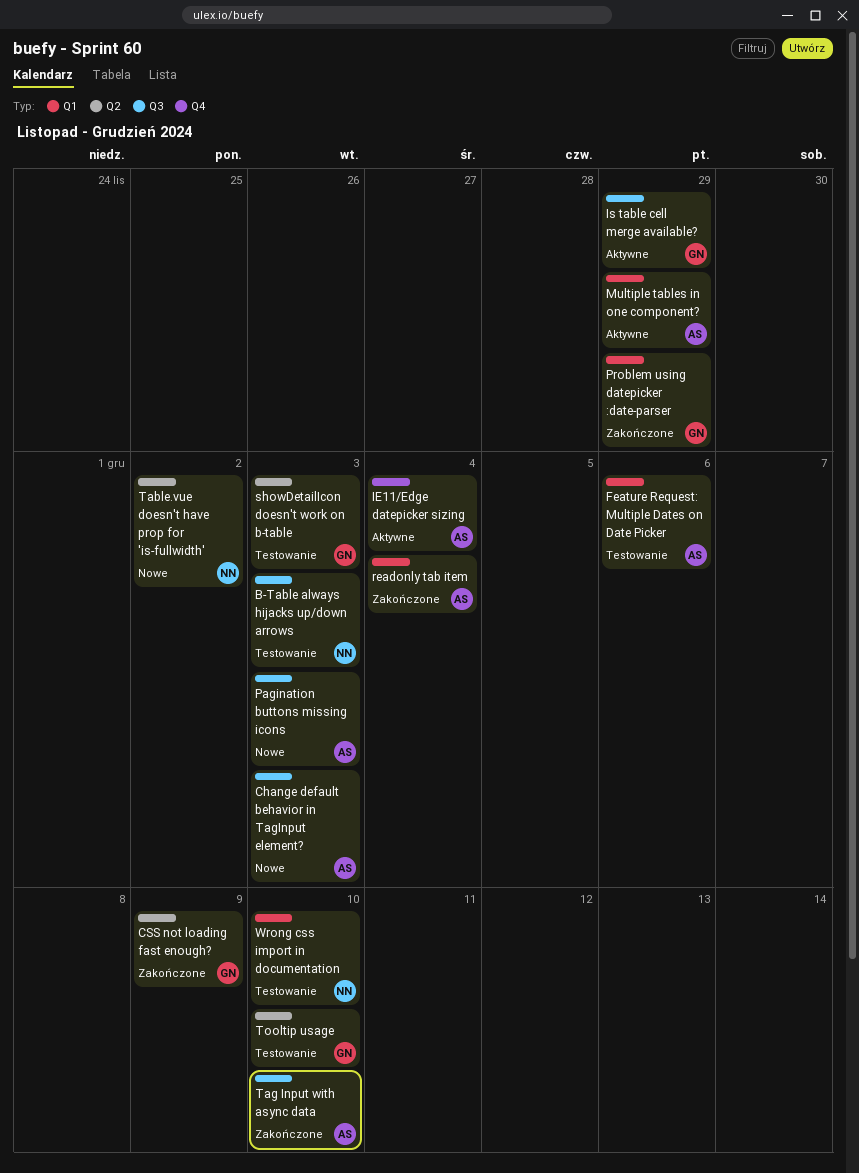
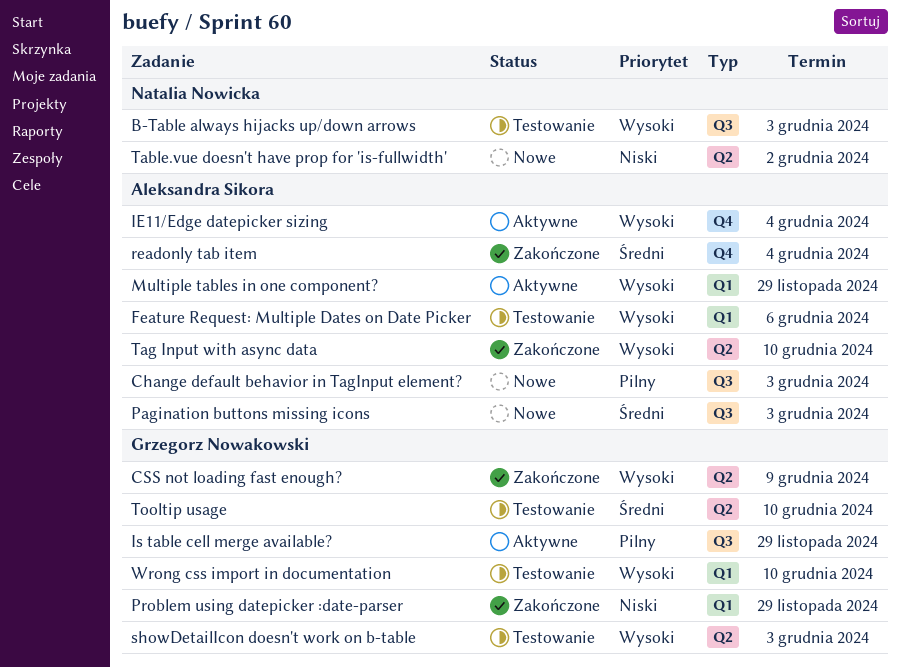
readonly tab item, label: Q1 -> Q4
Tag Input with async data, label: Q3 -> Q2
Wrong css import in documentation, owner: Natalia Nowicka -> Grzegorz Nowakowski

